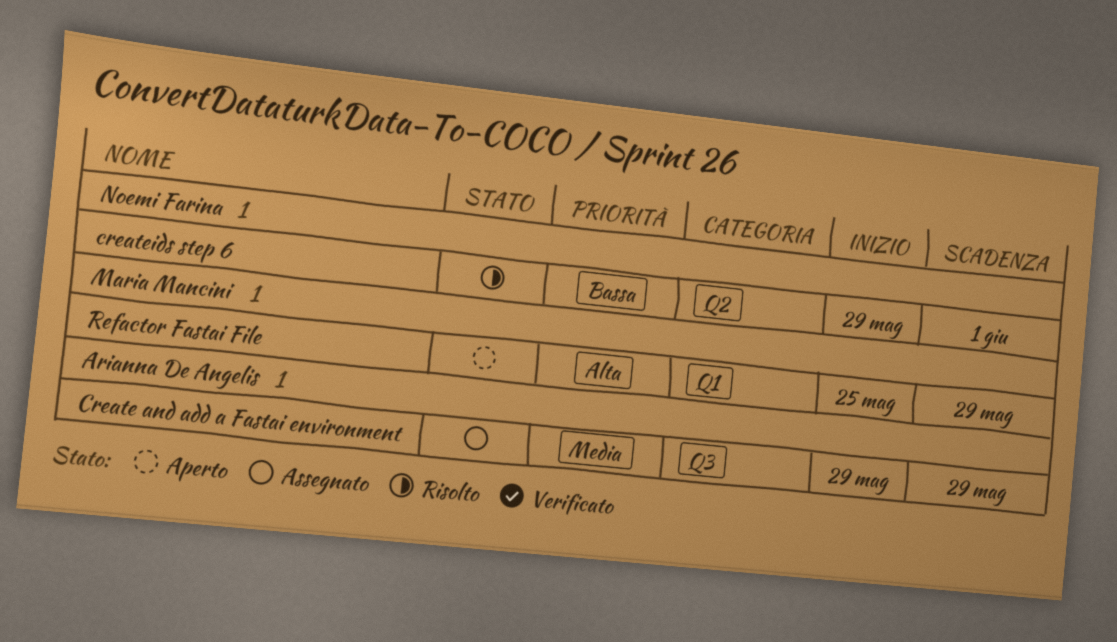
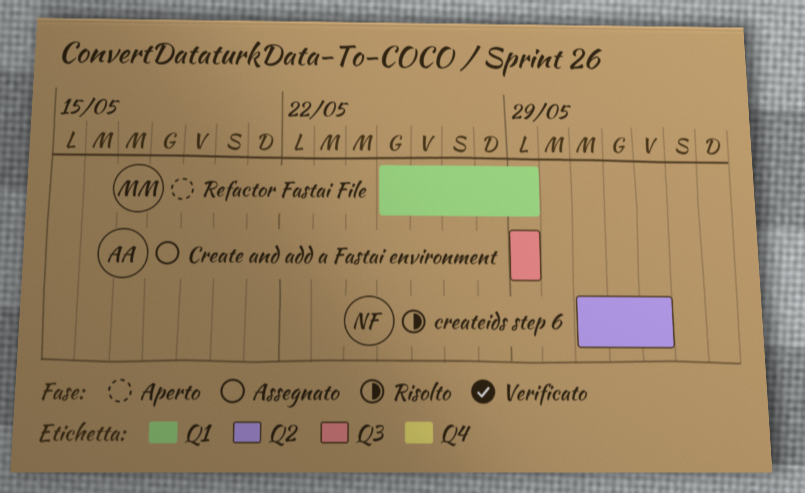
createids step 6, start: May 29 -> May 31
createids step 6, due: Jun 1 -> Jun 2

